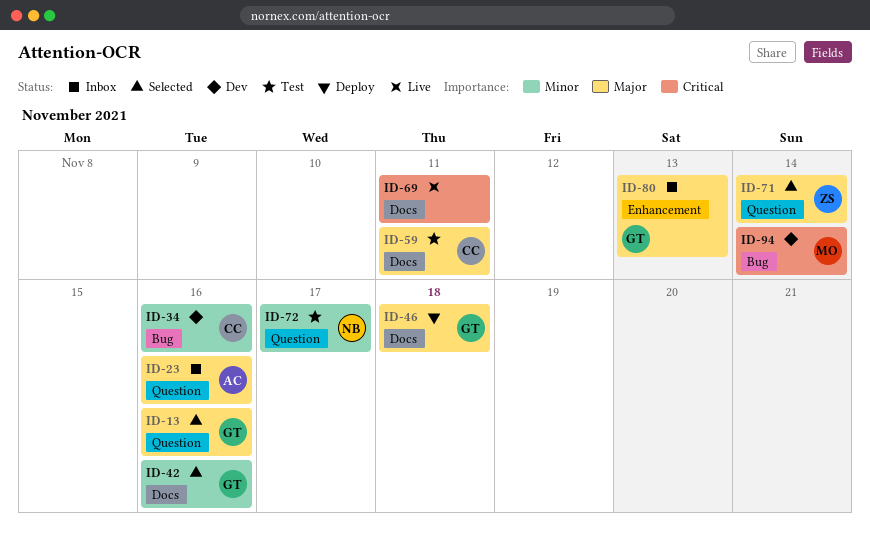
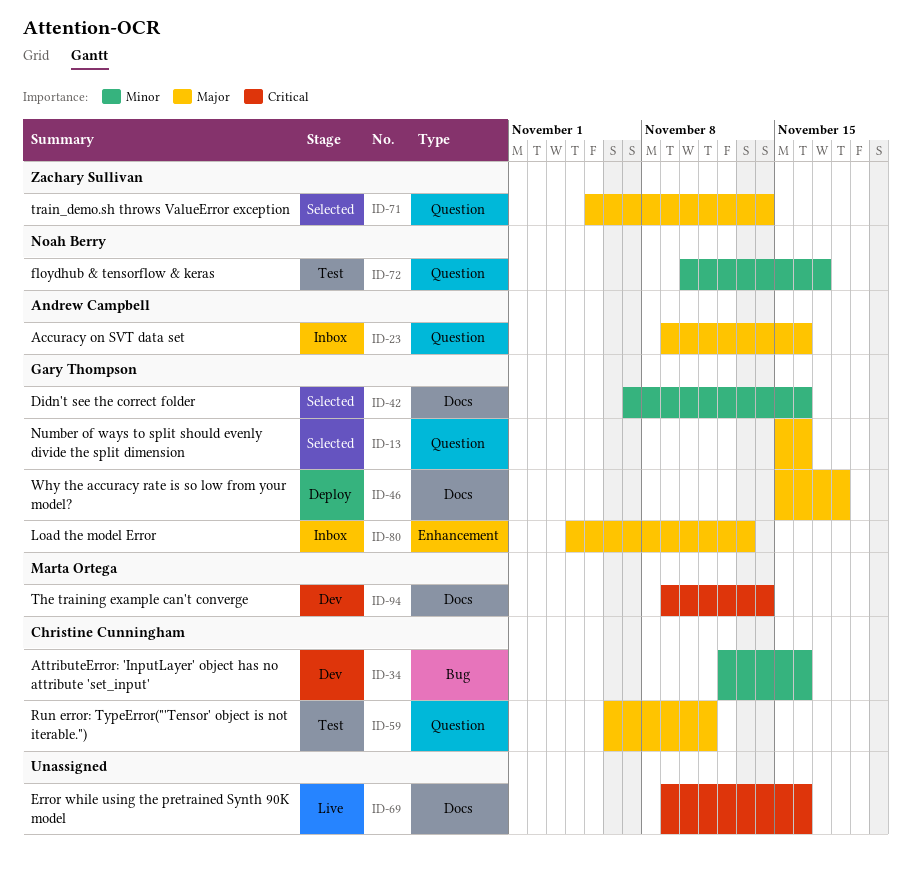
ID-59, label: Docs -> Question
ID-69, due: Nov 11 -> Nov 16
ID-94, label: Bug -> Docs

